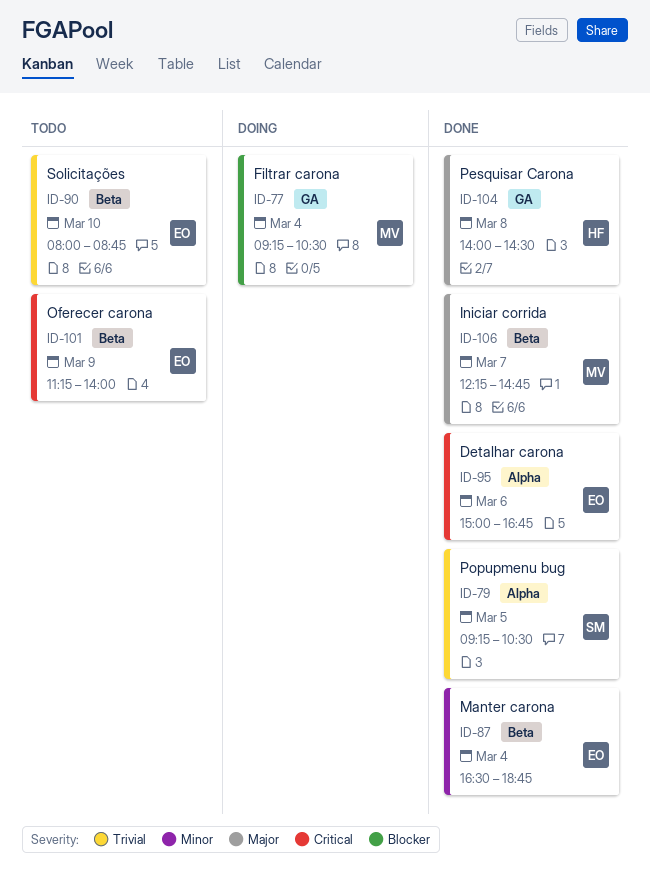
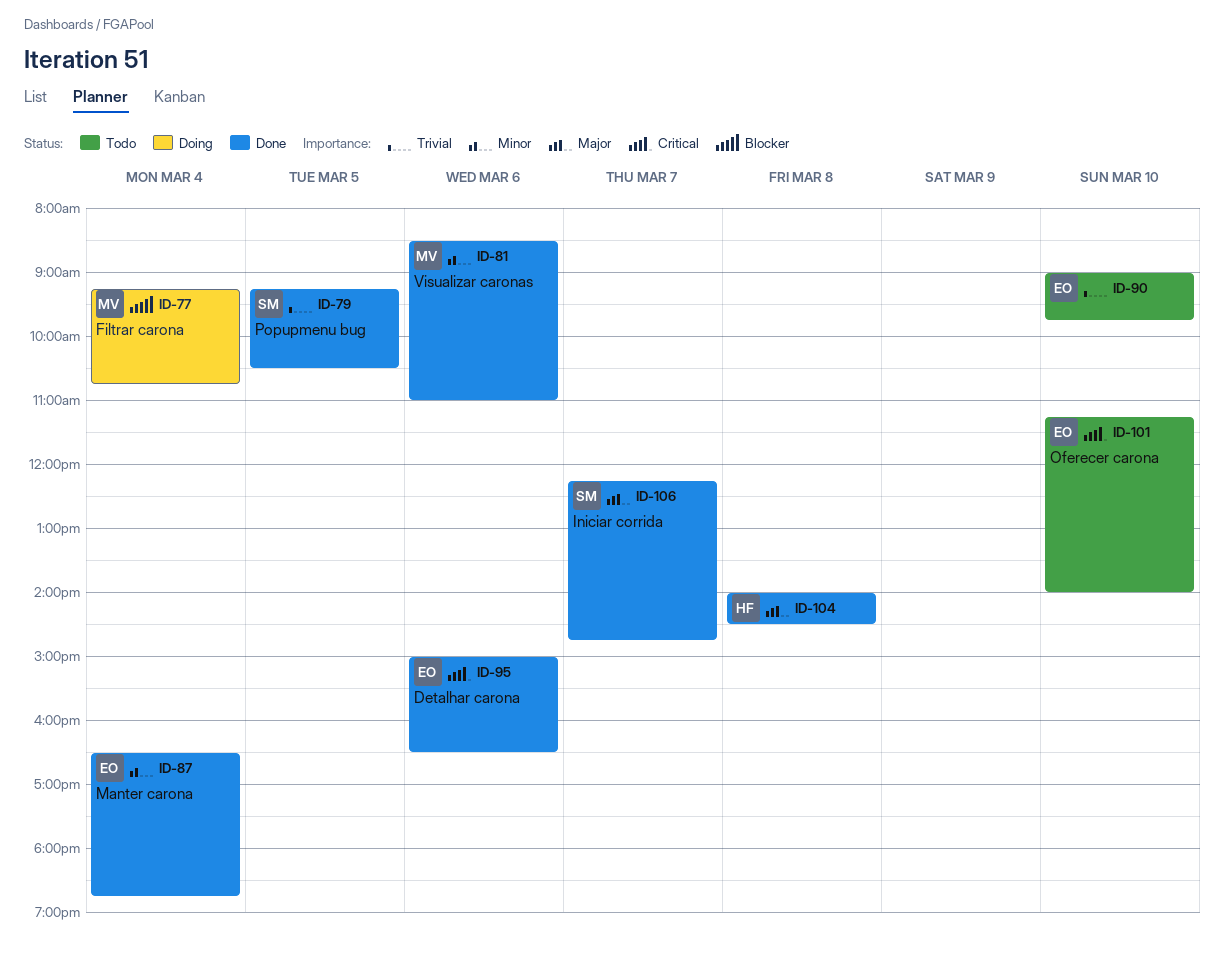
ID-77, ends: 10:30 -> 10:45
ID-81: none -> present
ID-90, begins: 08:00 -> 09:00
ID-90, ends: 08:45 -> 09:45
ID-95, ends: 16:45 -> 16:30
ID-101, day: Mar 9 -> Mar 10
ID-106, owner: MV -> SM

